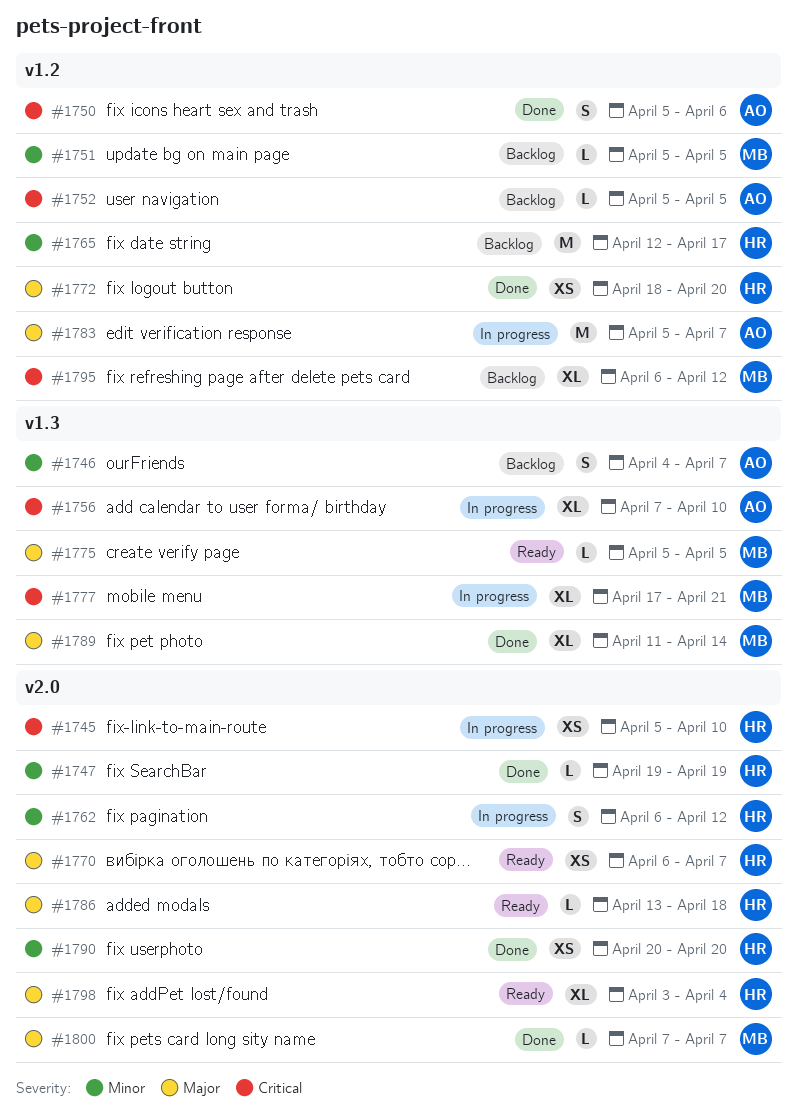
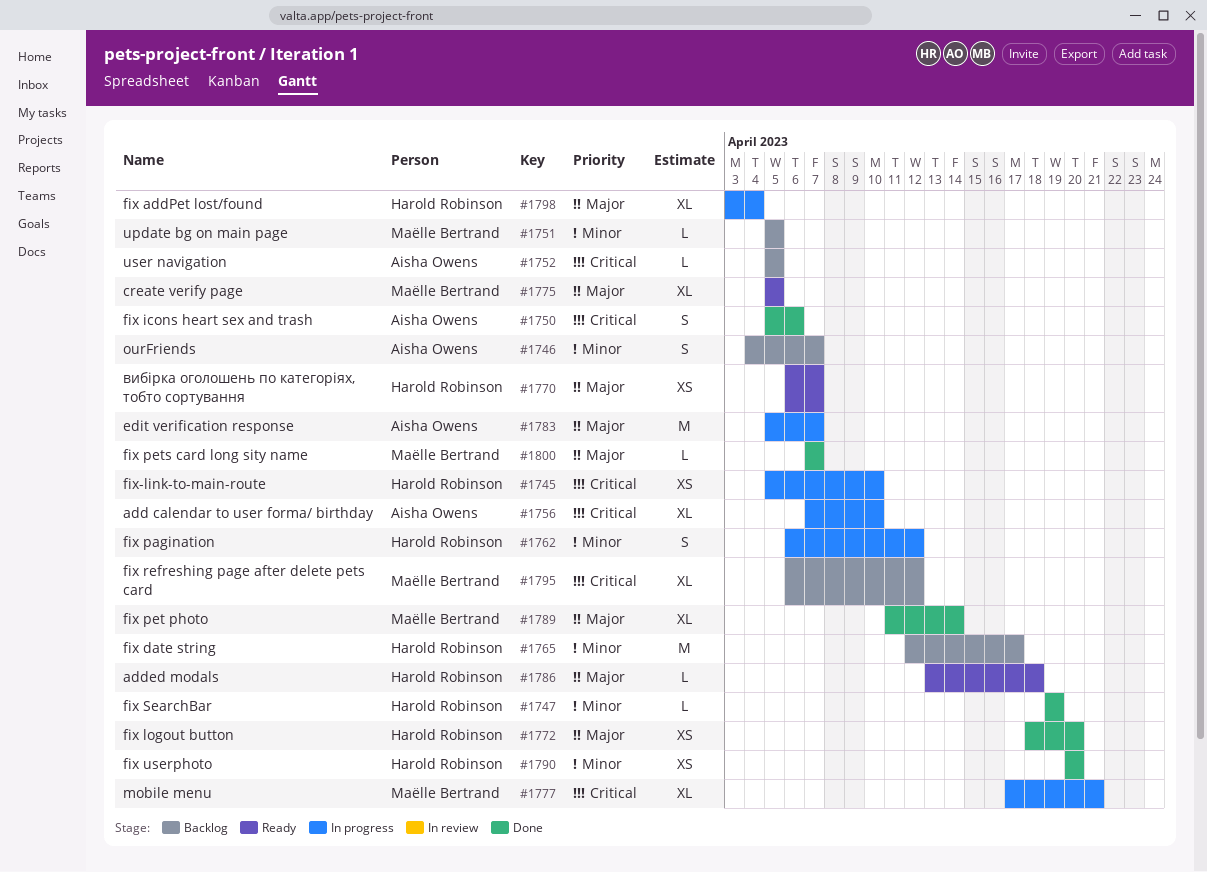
#1775, estimate: L -> XL
#1798, status: Ready -> In progress

